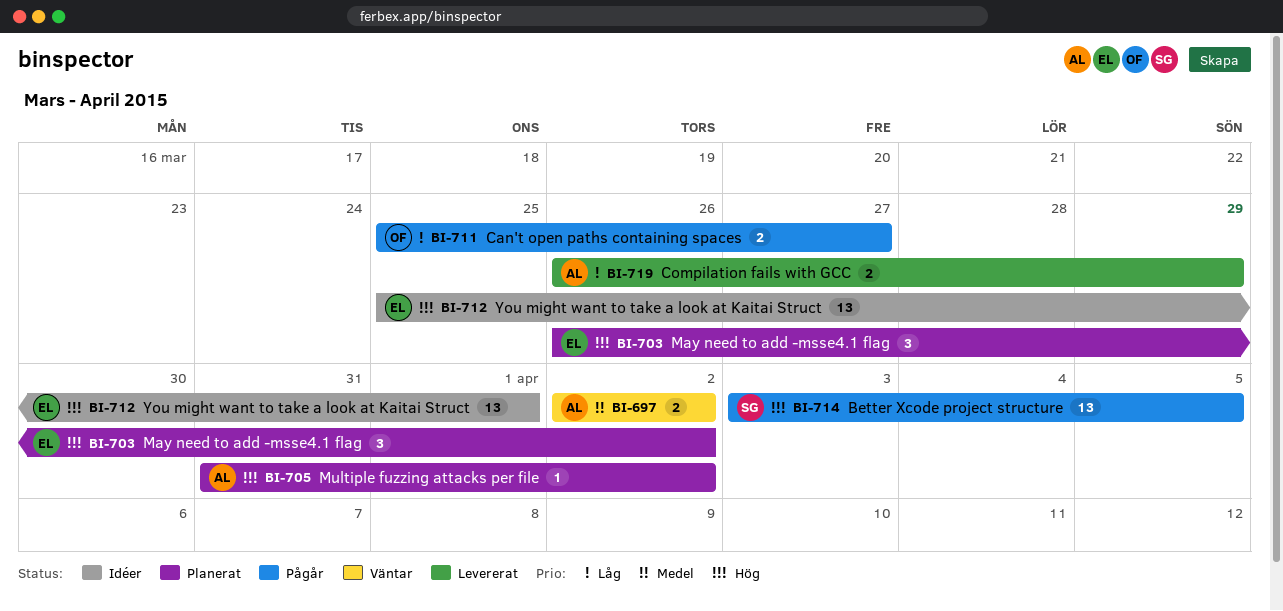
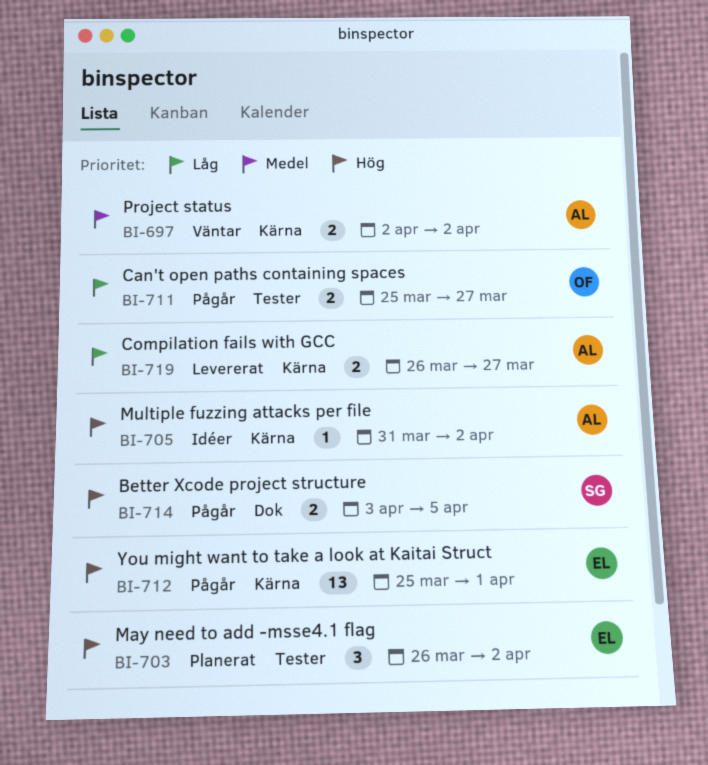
BI-705, status: Planerat -> Idéer
BI-712, status: Idéer -> Pågår
BI-714, estimate: 13 -> 2
BI-719, due: Mar 29 -> Mar 27

